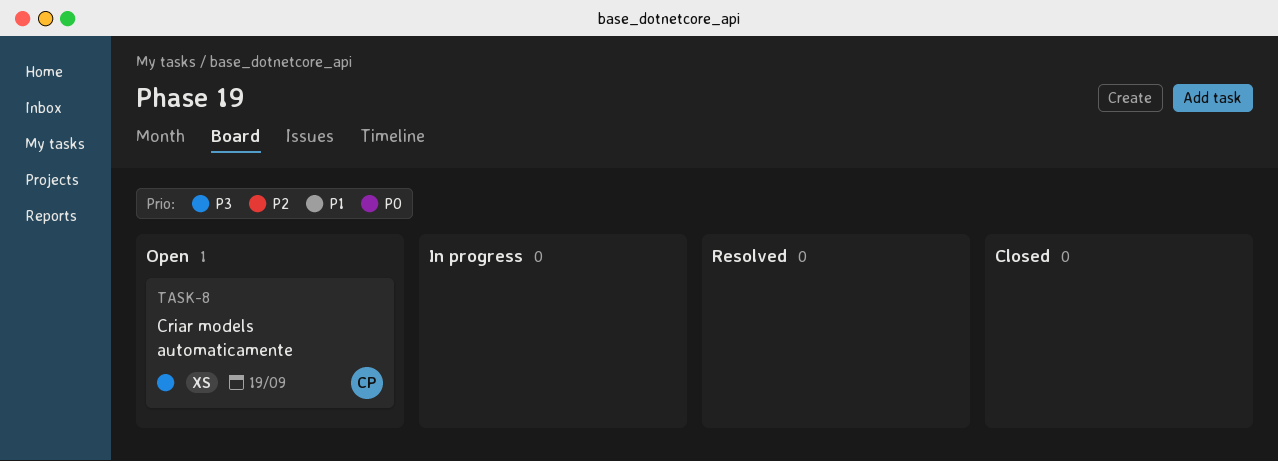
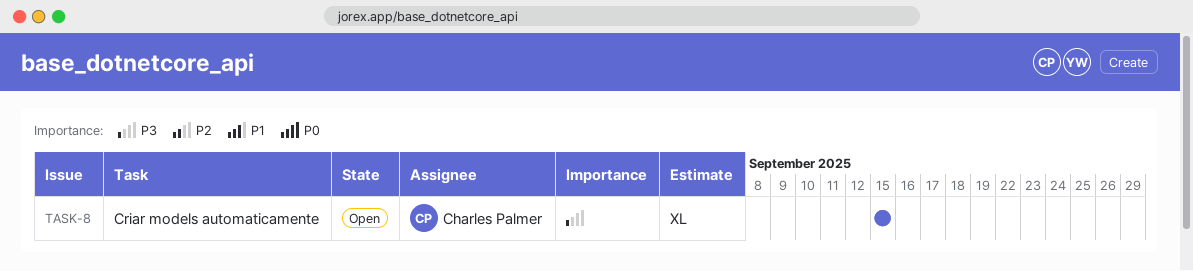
TASK-8, estimate: XS -> XL
TASK-8, due: Sep 19 -> Sep 15

